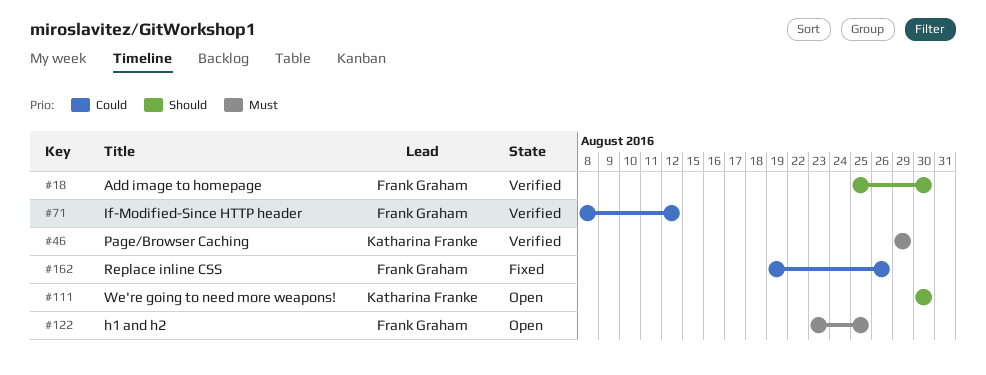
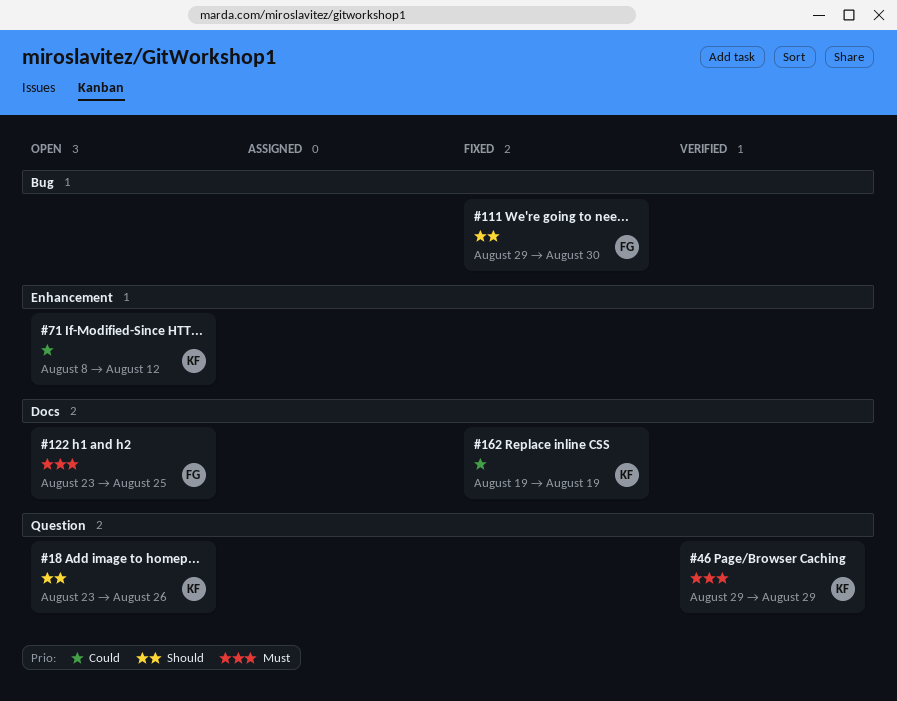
#18, status: Verified -> Open
#18, owner: Frank Graham -> Katharina Franke
#18, start: Aug 25 -> Aug 23
#18, due: Aug 30 -> Aug 26
#71, status: Verified -> Open
#71, owner: Frank Graham -> Katharina Franke
#111, status: Open -> Fixed
#111, owner: Katharina Franke -> Frank Graham
#111, start: Aug 30 -> Aug 29
#162, owner: Frank Graham -> Katharina Franke
#162, due: Aug 26 -> Aug 19

